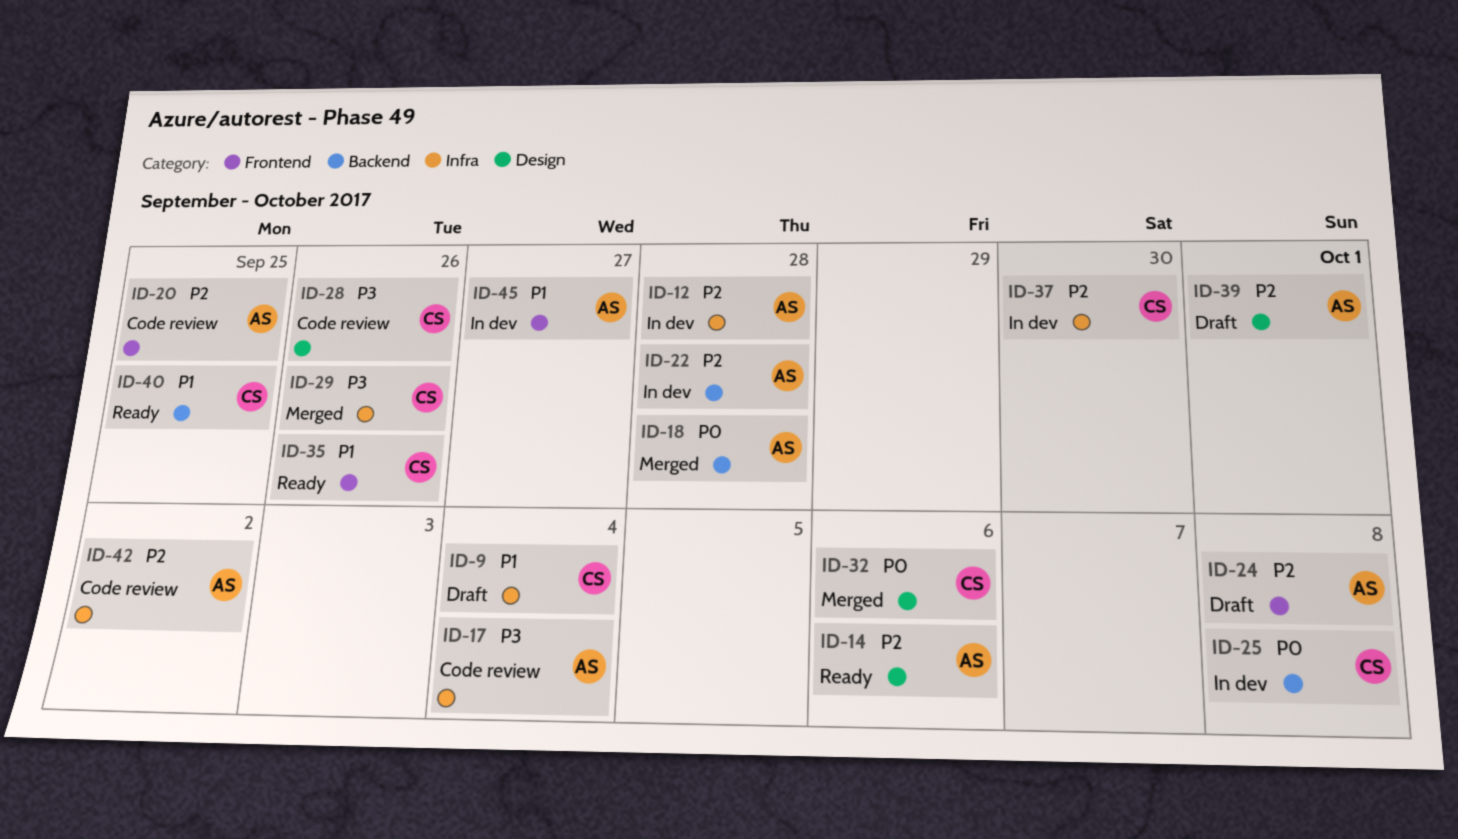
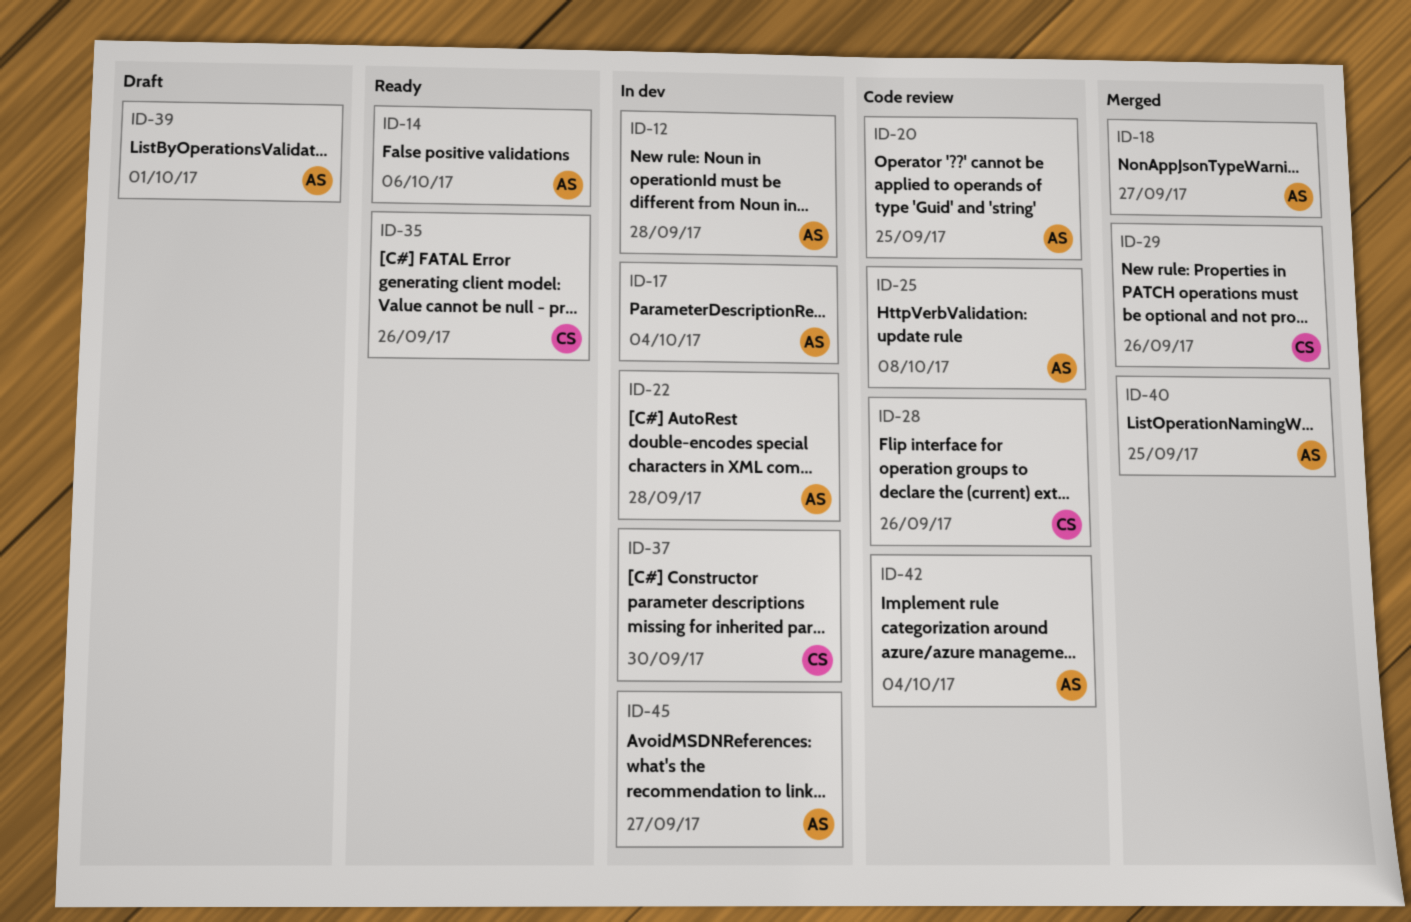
ID-9: present -> none
ID-17, status: Code review -> In dev
ID-18, due: Sep 28 -> Sep 27
ID-24: present -> none
ID-25, status: In dev -> Code review
ID-25, owner: CS -> AS
ID-32: present -> none
ID-40, status: Ready -> Merged
ID-40, owner: CS -> AS
ID-42, due: Oct 2 -> Oct 4

